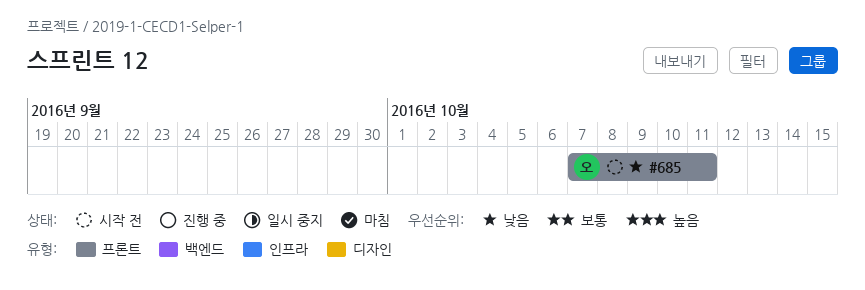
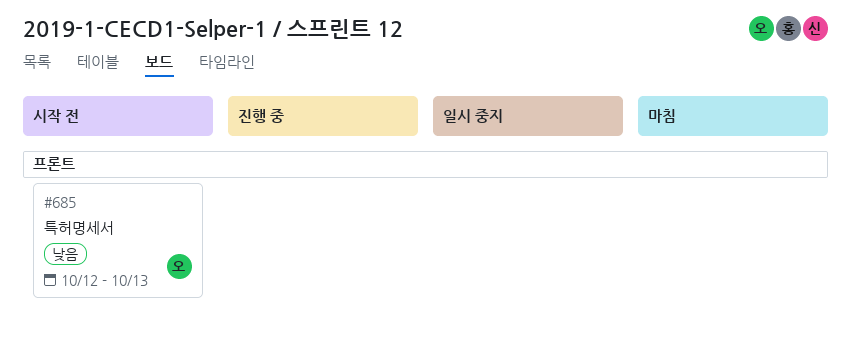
#685, start: Oct 7 -> Oct 12
#685, due: Oct 11 -> Oct 13

